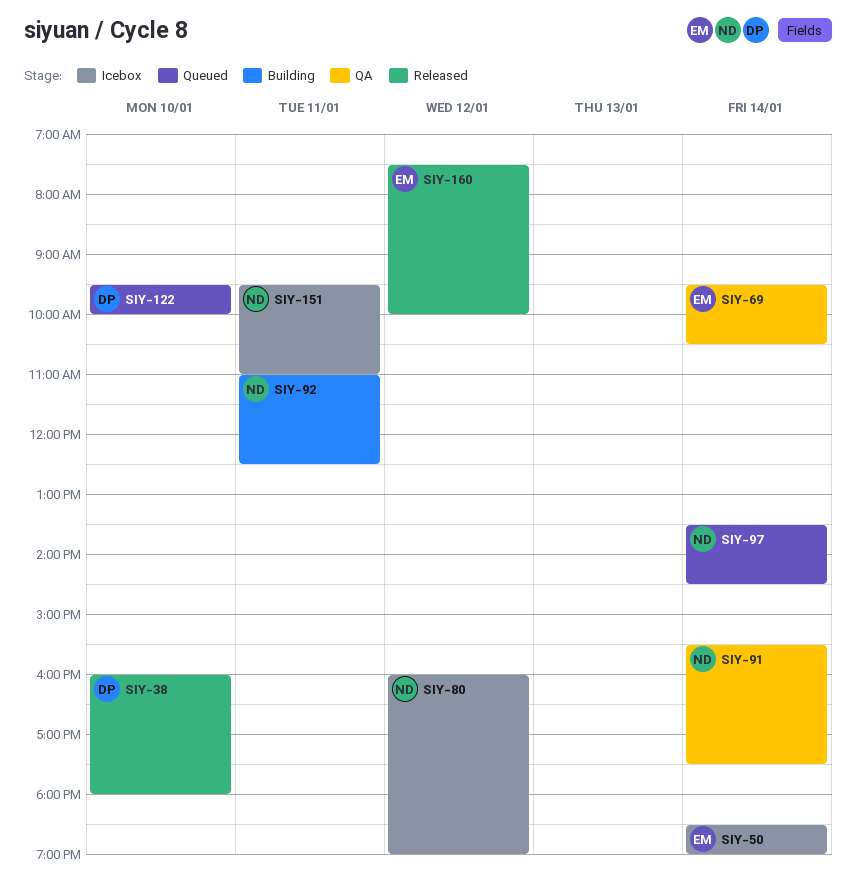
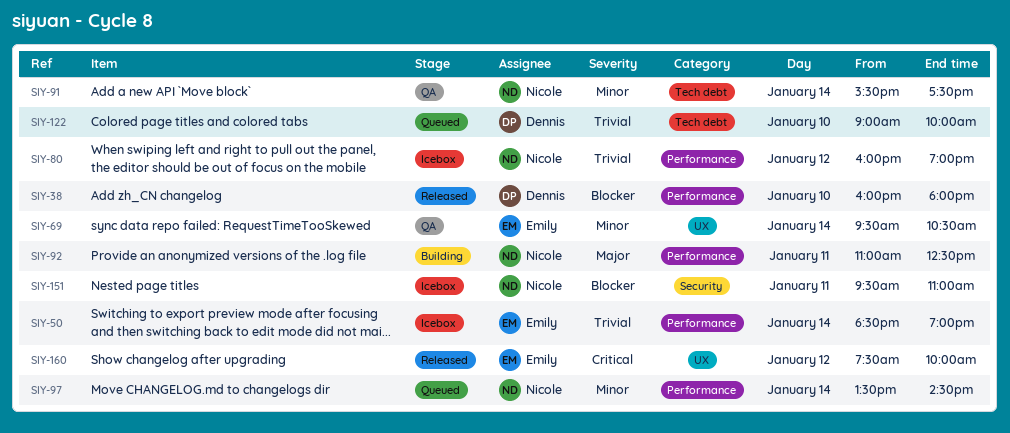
SIY-122, begins: 09:30 -> 09:00

